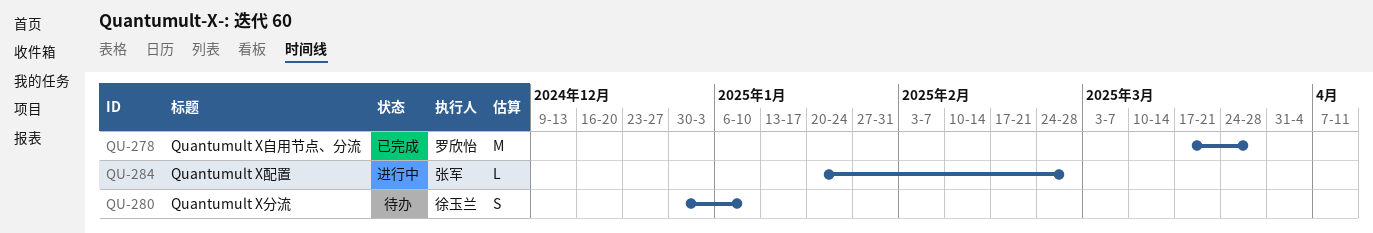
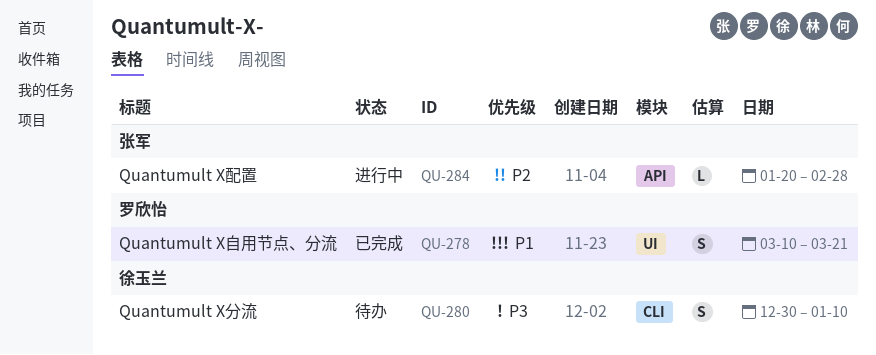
QU-278, estimate: M -> S
QU-278, start: Mar 17 -> Mar 10
QU-278, due: Mar 28 -> Mar 21

